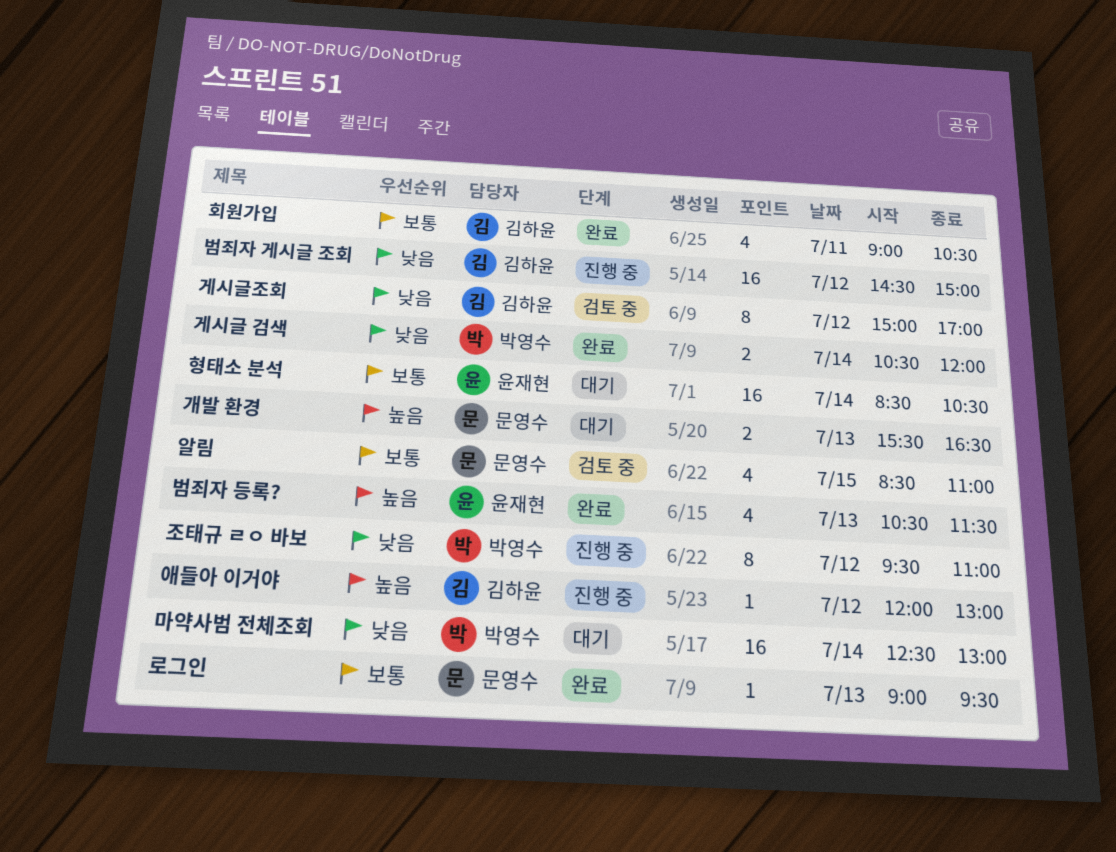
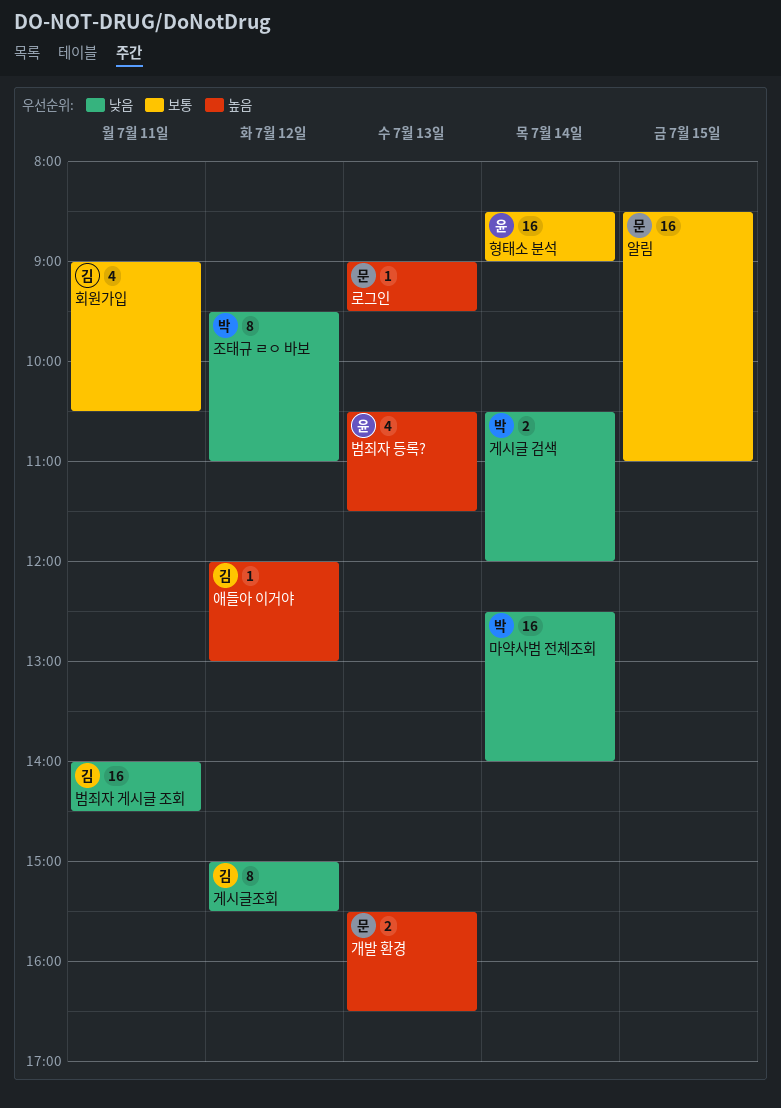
게시글조회, ends: 17:00 -> 15:30
로그인, priority: 보통 -> 높음
마약사범 전체조회, ends: 13:00 -> 14:00
범죄자 게시글 조회, day: Jul 12 -> Jul 11
범죄자 게시글 조회, begins: 14:30 -> 14:00
범죄자 게시글 조회, ends: 15:00 -> 14:30
알림, estimate: 4 -> 16
형태소 분석, ends: 10:30 -> 09:00

